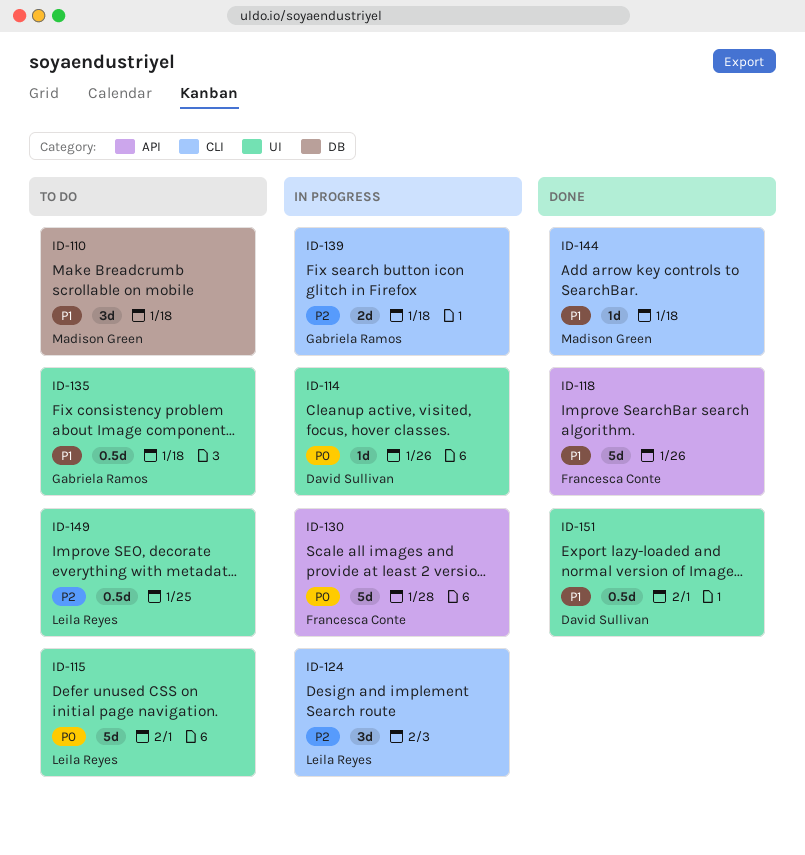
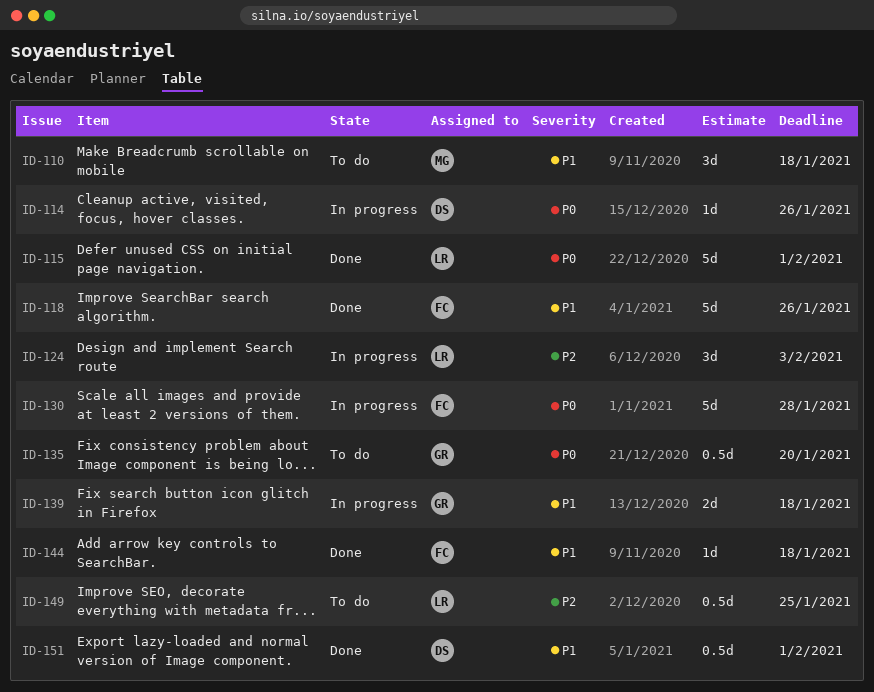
ID-115, status: To do -> Done
ID-135, priority: P1 -> P0
ID-135, due: Jan 18 -> Jan 20
ID-139, priority: P2 -> P1
ID-144, owner: Madison Green -> Francesca Conte

